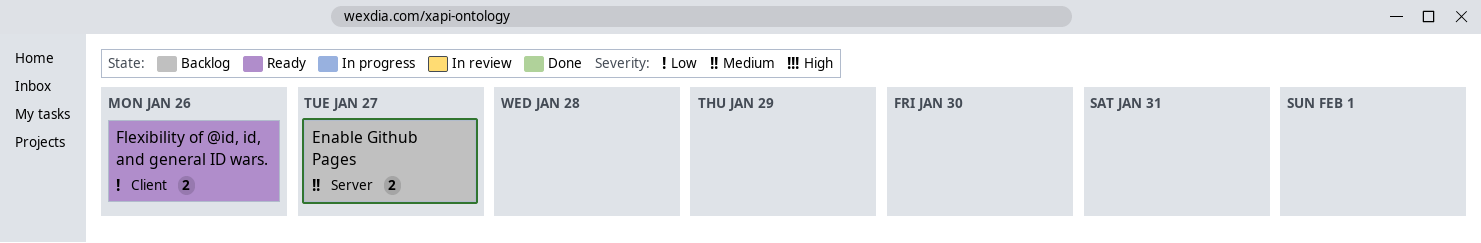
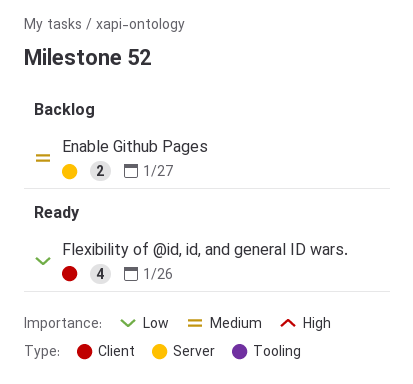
Flexibility of @id, id, and general ID wars., estimate: 2 -> 4

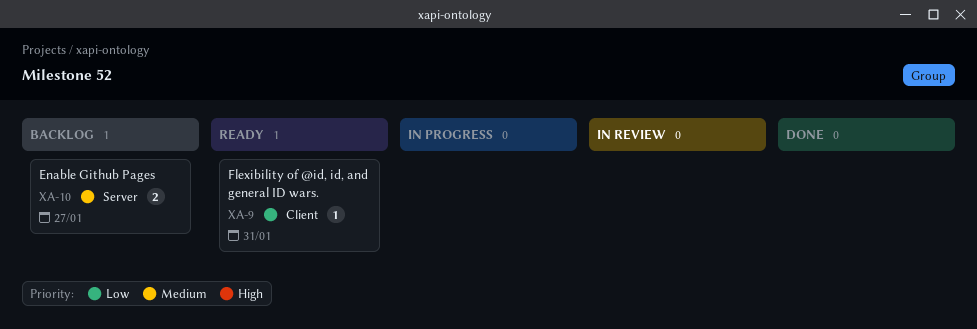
Flexibility of @id, id, and general ID wars., estimate: 4 -> 1
Flexibility of @id, id, and general ID wars., due: Jan 26 -> Jan 31

